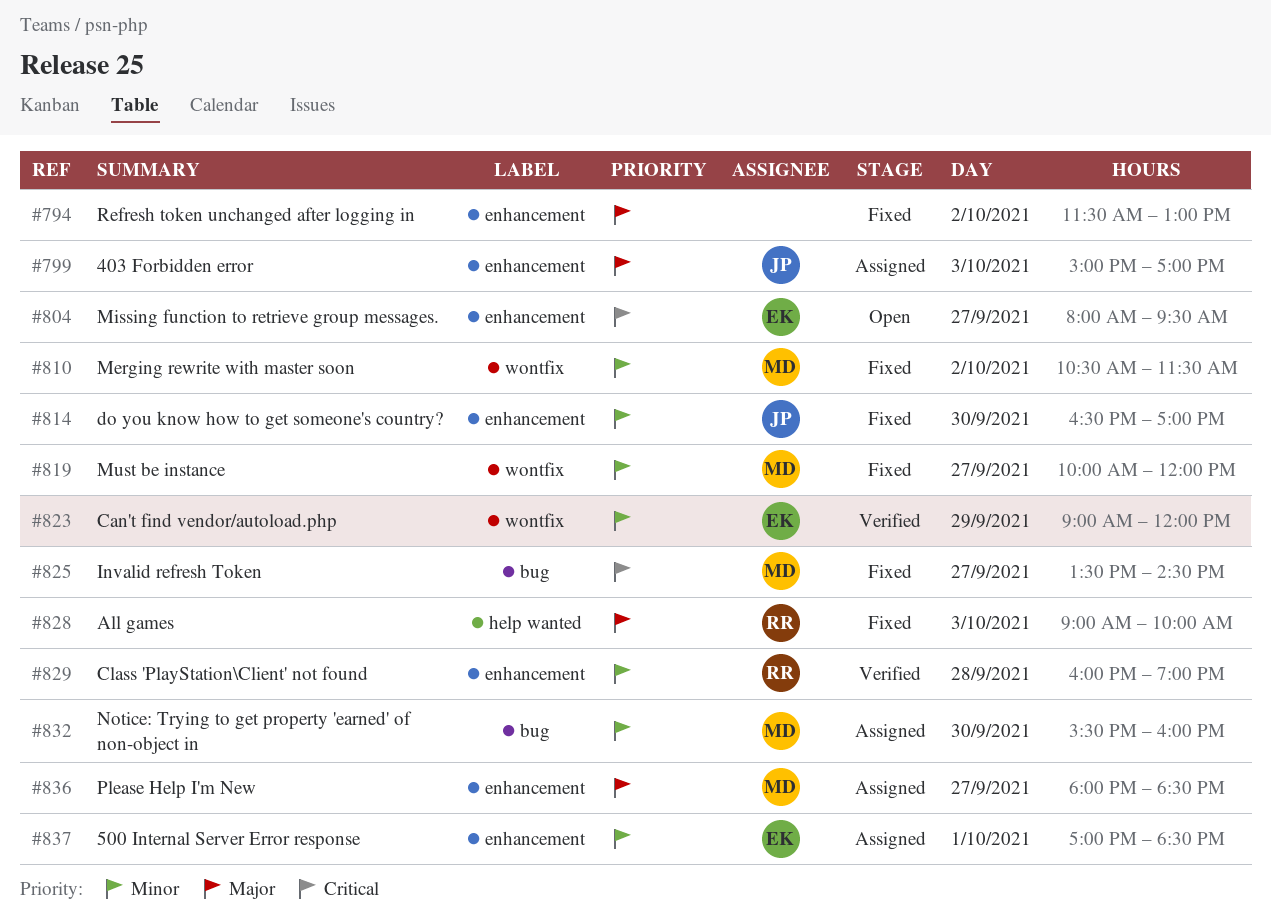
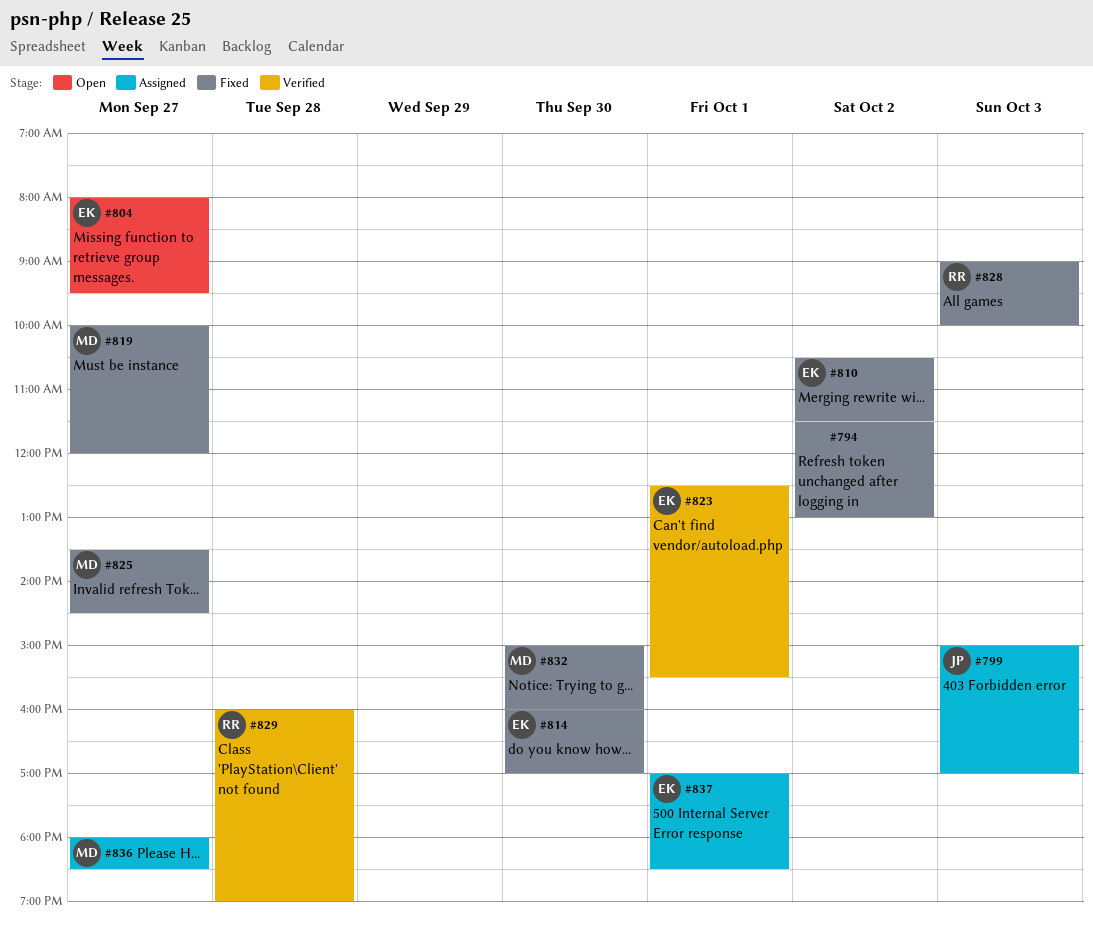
#810, owner: MD -> EK
#814, owner: JP -> EK
#814, begins: 16:30 -> 16:00
#823, day: Sep 29 -> Oct 1
#823, begins: 09:00 -> 12:30
#823, ends: 12:00 -> 15:30
#832, status: Assigned -> Fixed
#832, begins: 15:30 -> 15:00

